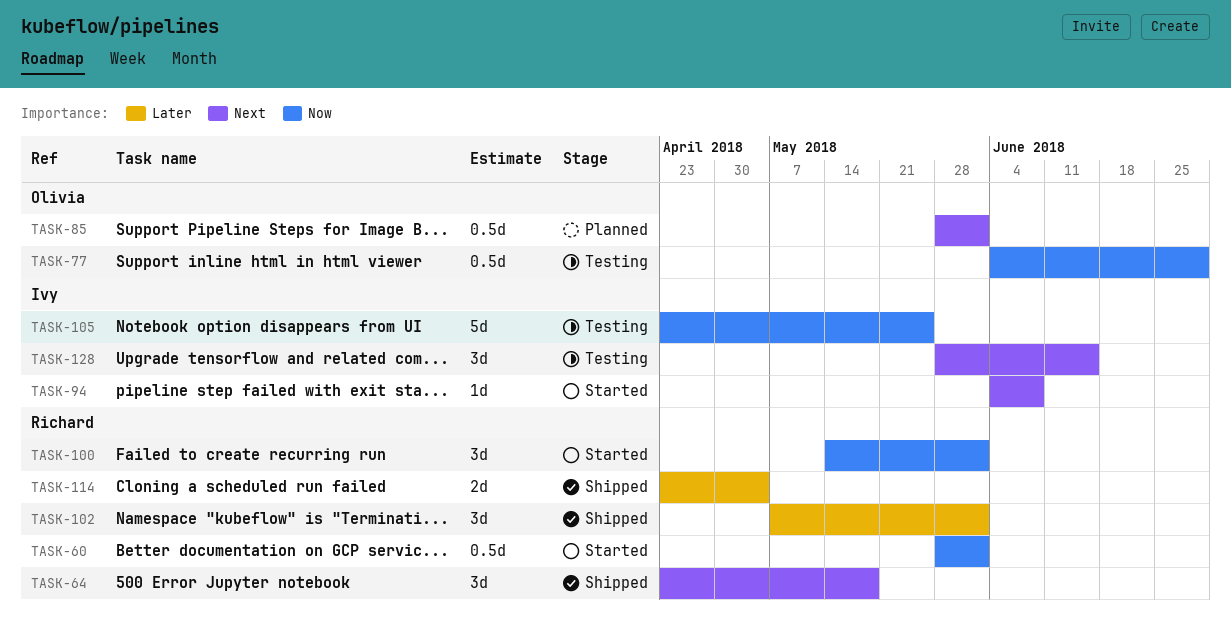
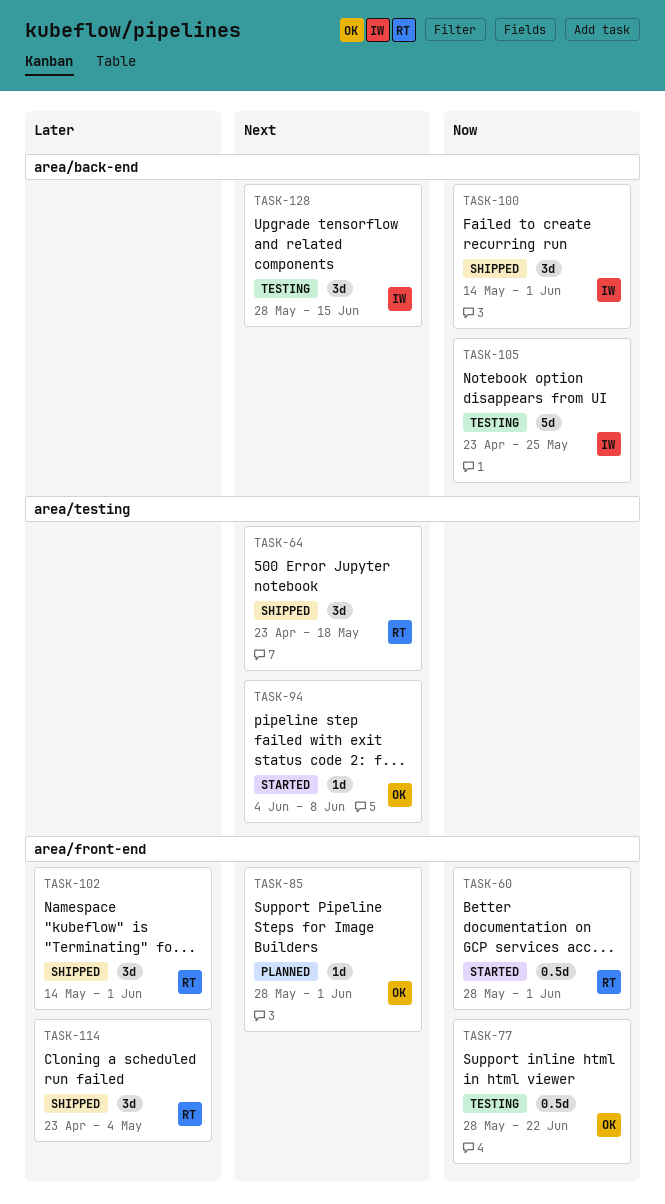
TASK-77, start: Jun 4 -> May 28
TASK-77, due: Jun 29 -> Jun 22
TASK-85, estimate: 0.5d -> 1d
TASK-94, owner: Ivy -> Olivia
TASK-100, status: Started -> Shipped
TASK-100, owner: Richard -> Ivy
TASK-102, start: May 7 -> May 14
TASK-114, estimate: 2d -> 3d

